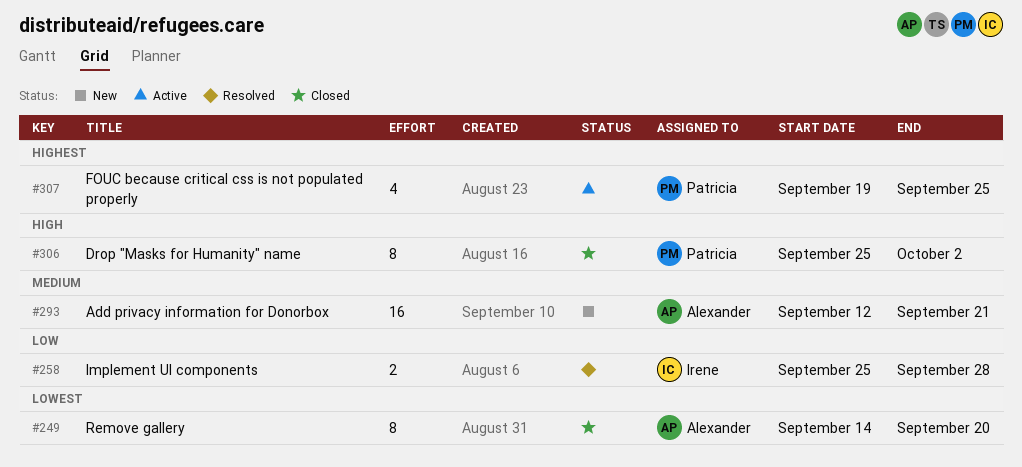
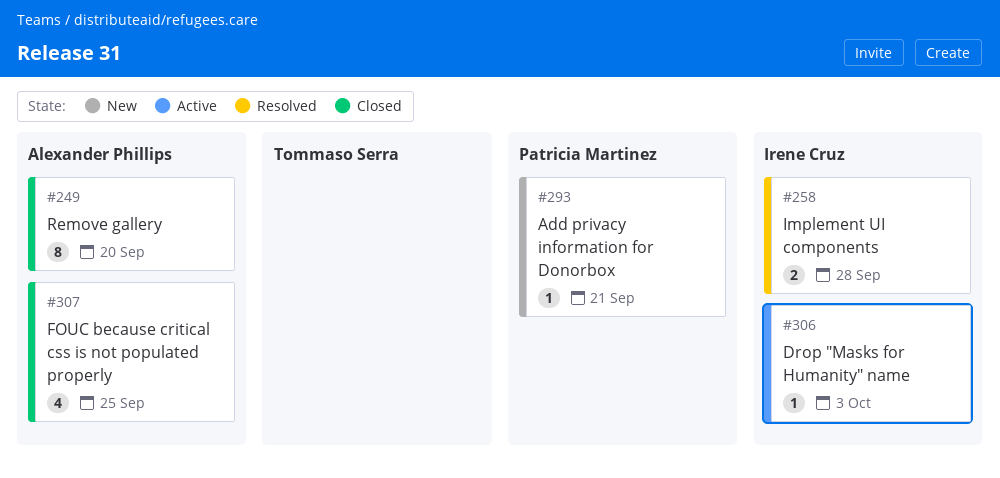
#293, owner: Alexander Phillips -> Patricia Martinez
#293, estimate: 16 -> 1
#306, status: Closed -> Active
#306, owner: Patricia Martinez -> Irene Cruz
#306, estimate: 8 -> 1
#306, due: Oct 2 -> Oct 3
#307, status: Active -> Closed
#307, owner: Patricia Martinez -> Alexander Phillips

